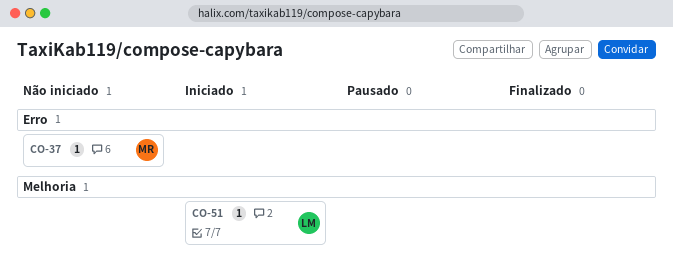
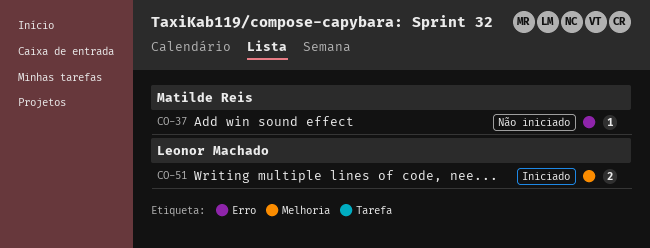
CO-51, estimate: 1 -> 2

